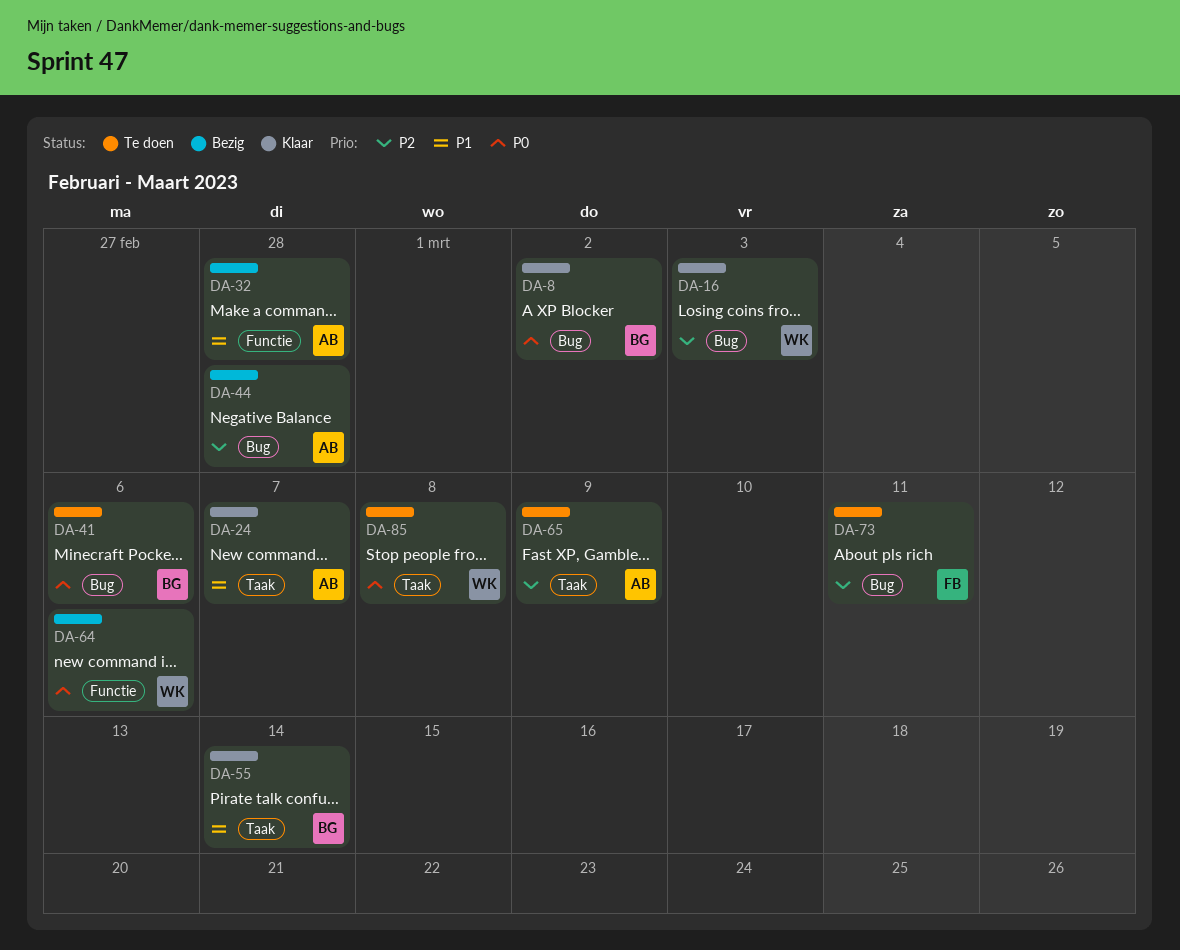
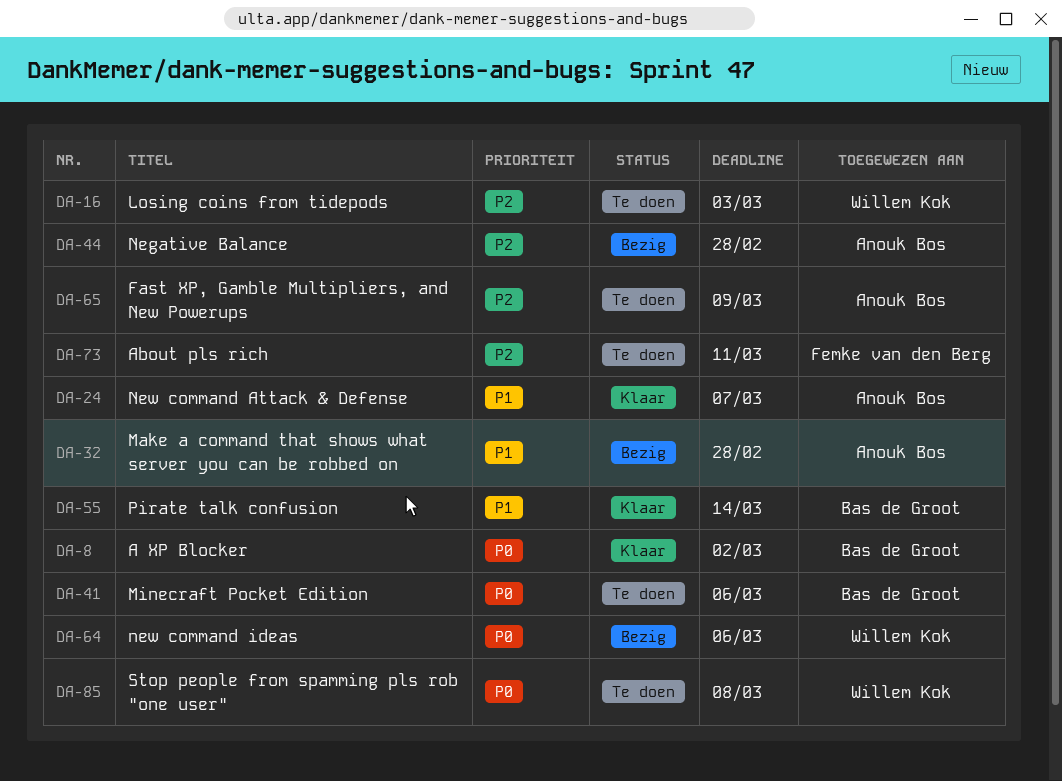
DA-16, status: Klaar -> Te doen

